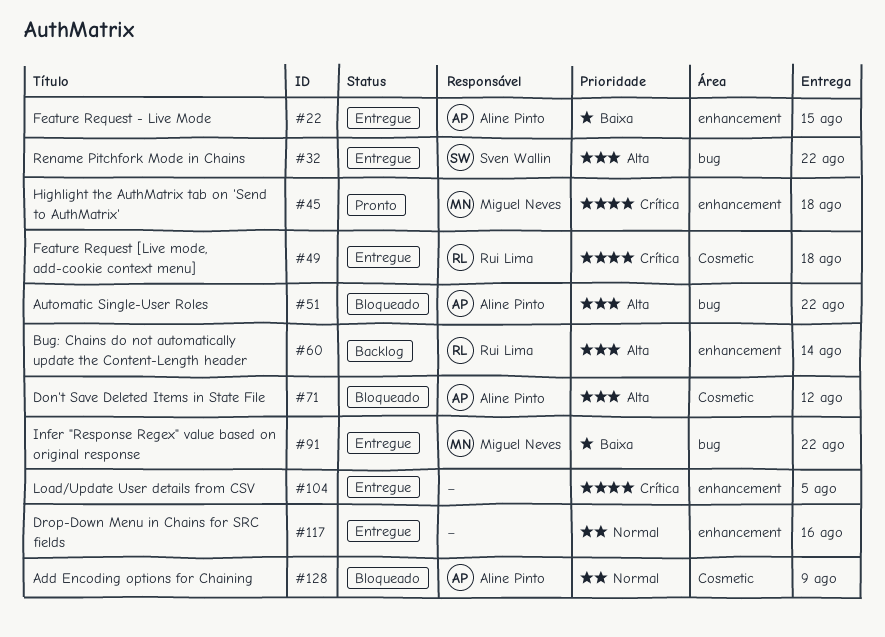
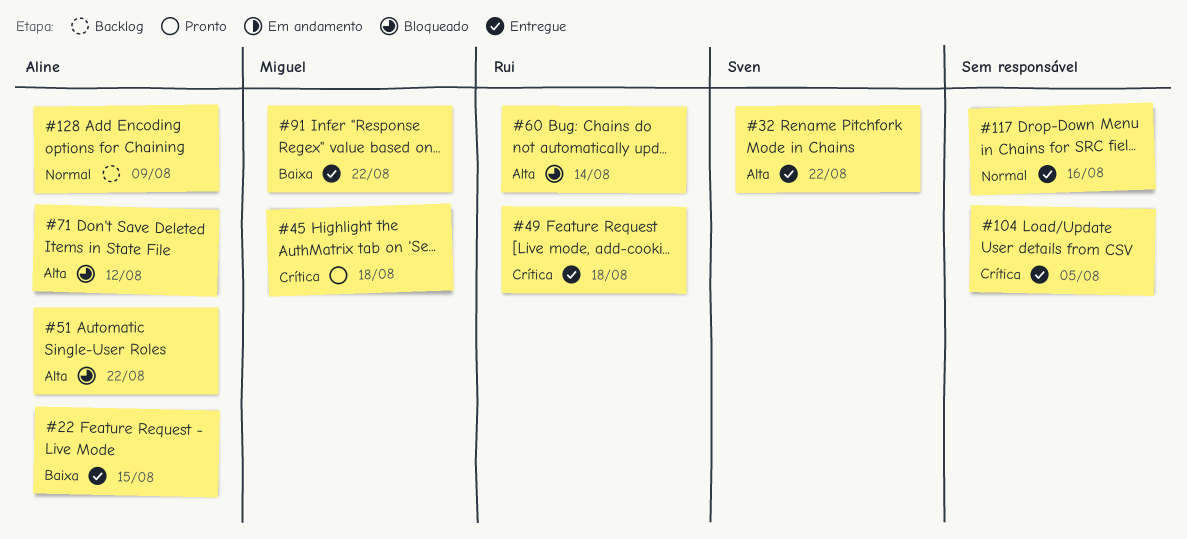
#60, status: Backlog -> Bloqueado
#128, status: Bloqueado -> Backlog

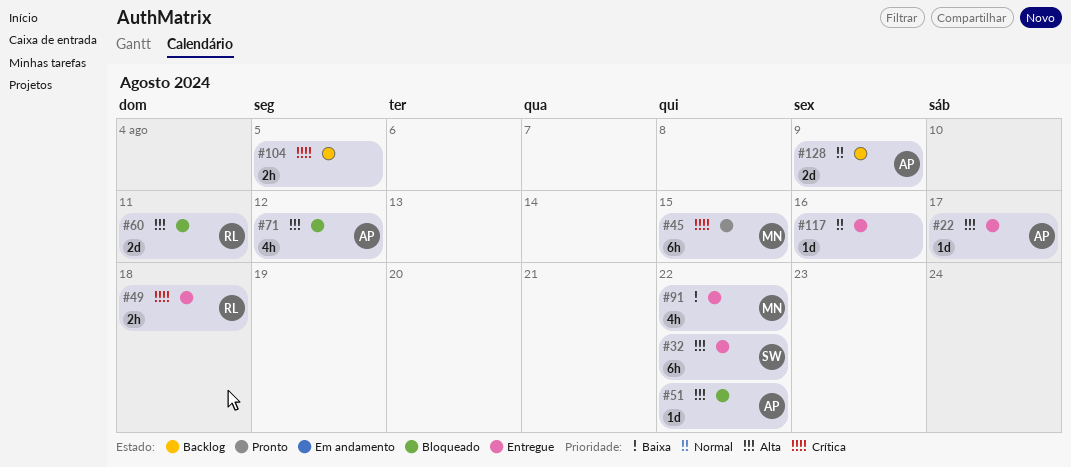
#22, priority: Baixa -> Alta
#22, due: Aug 15 -> Aug 17
#45, due: Aug 18 -> Aug 15
#60, due: Aug 14 -> Aug 11
#104, status: Entregue -> Backlog

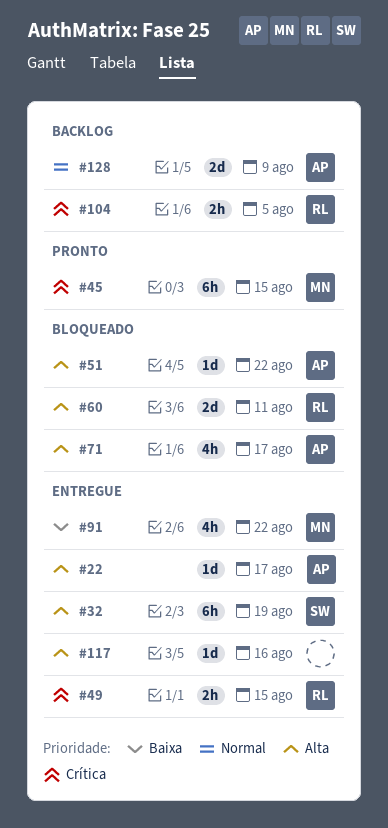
#32, due: Aug 22 -> Aug 19
#49, due: Aug 18 -> Aug 15
#71, due: Aug 12 -> Aug 17
#104, owner: none -> RL
#117, priority: Normal -> Alta

